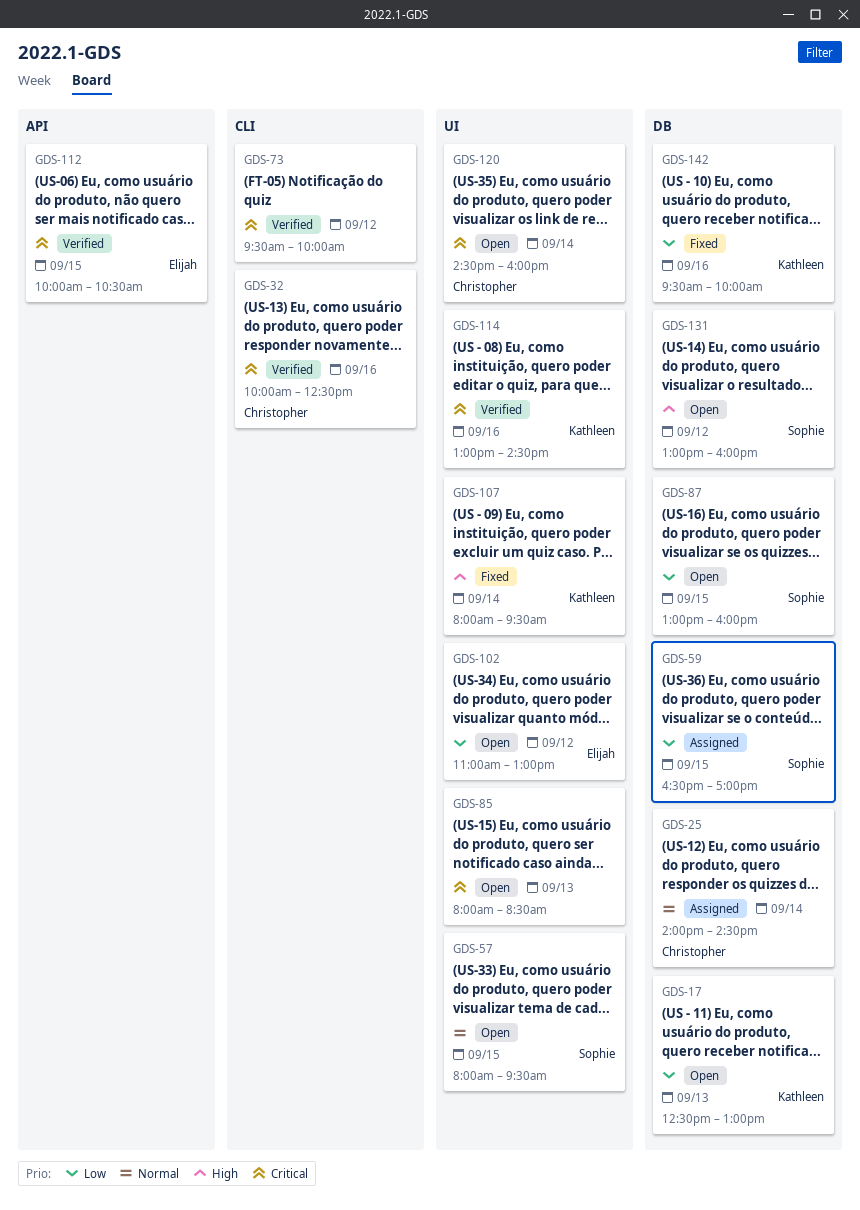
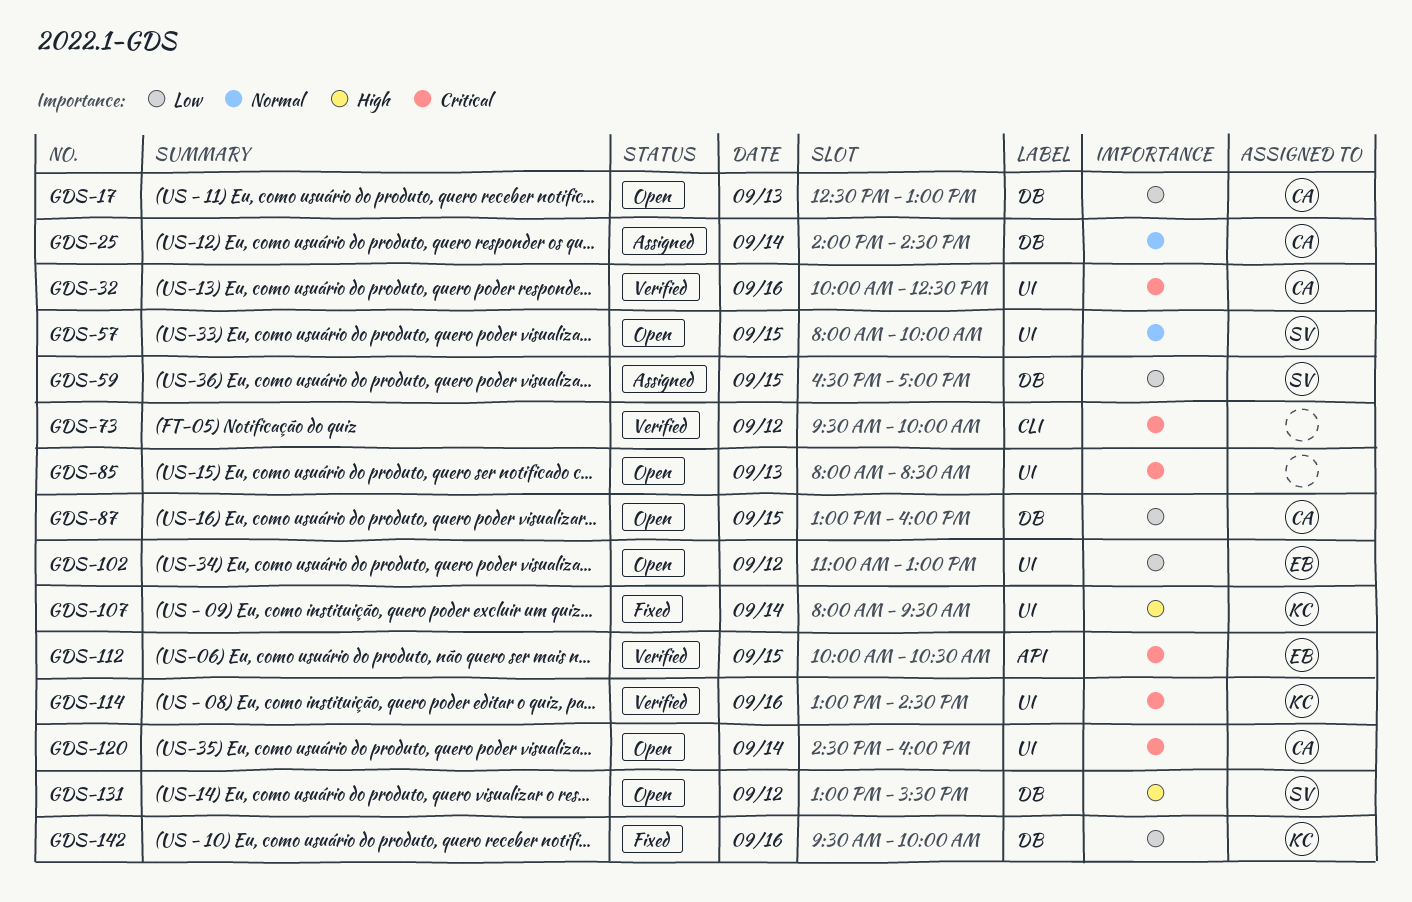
GDS-17, owner: Kathleen -> Christopher
GDS-32, label: CLI -> UI
GDS-57, ends: 09:30 -> 10:00
GDS-87, owner: Sophie -> Christopher
GDS-131, ends: 16:00 -> 15:30

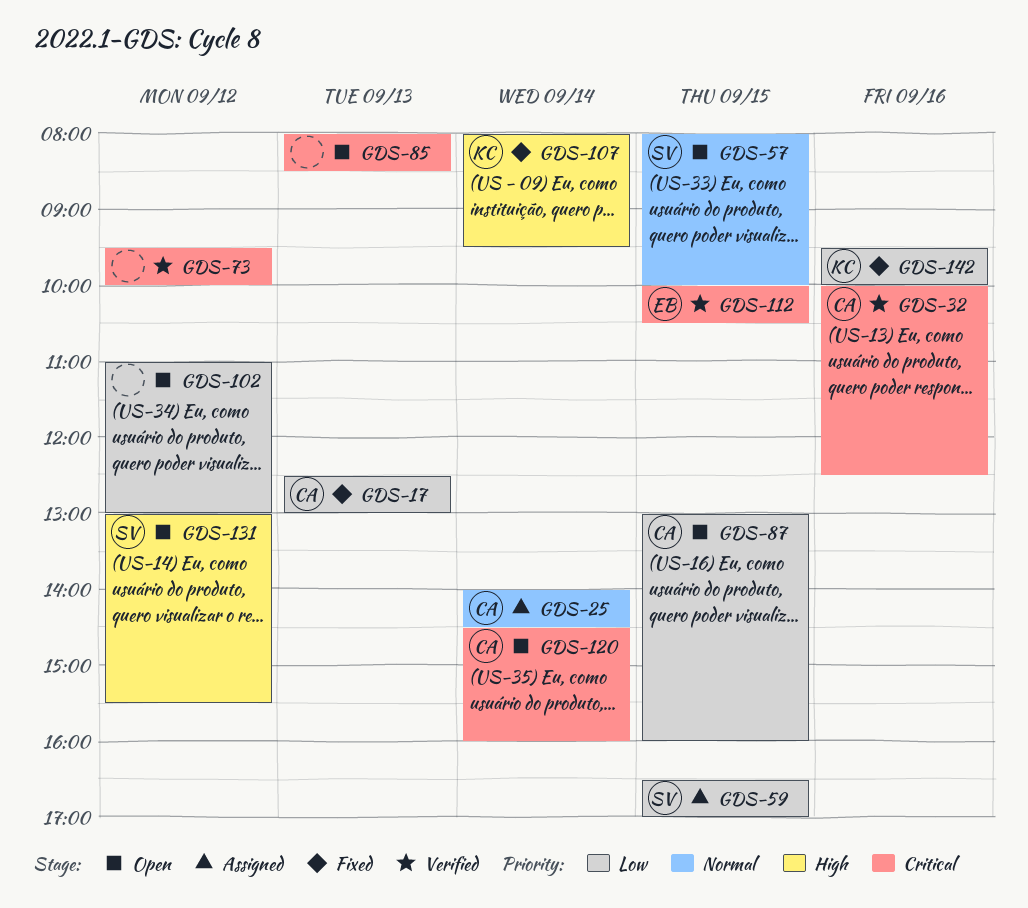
GDS-17, status: Open -> Fixed
GDS-102, owner: EB -> none
GDS-114: present -> none

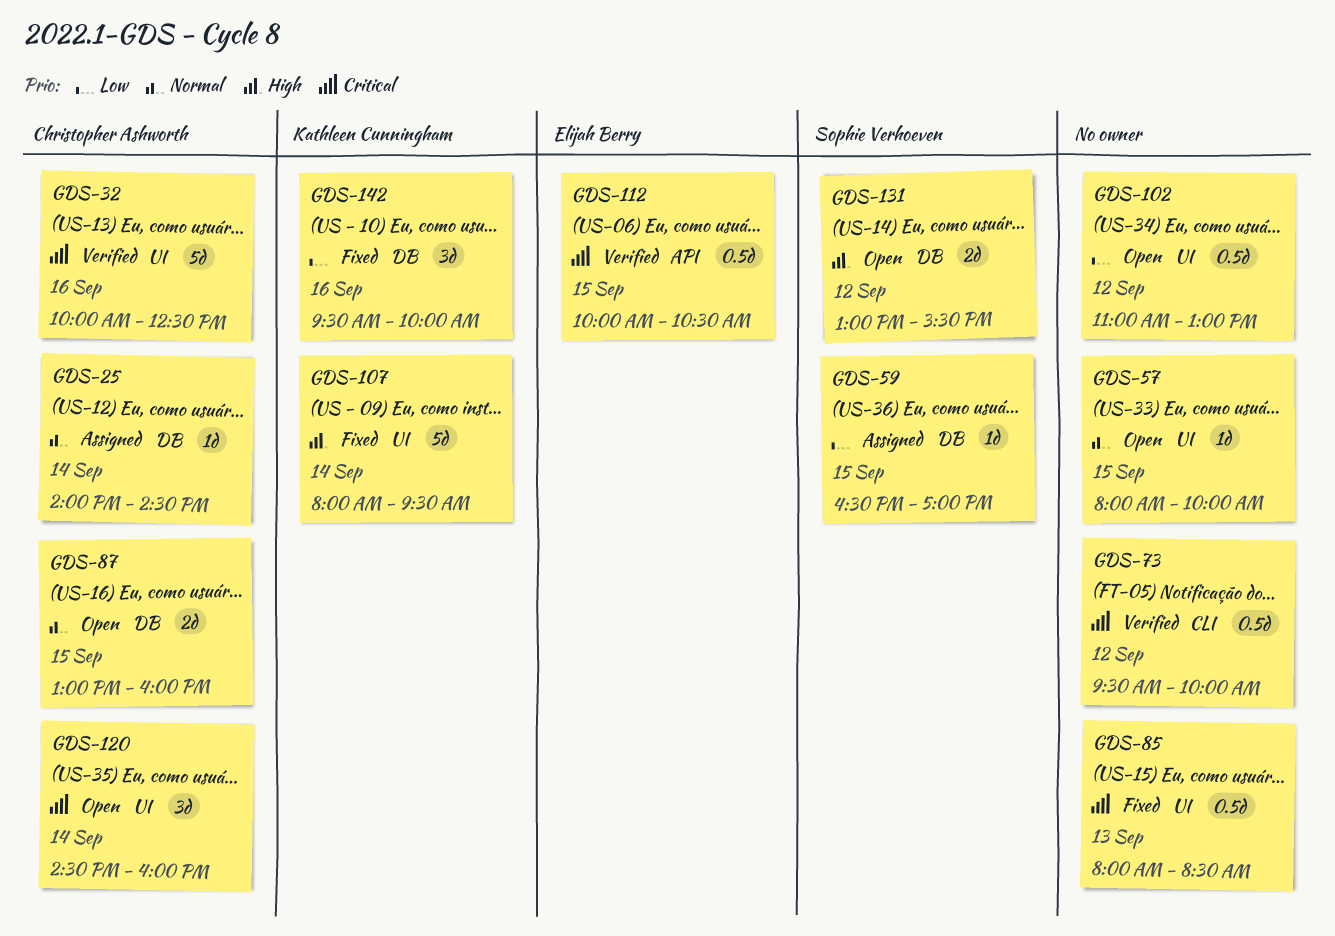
GDS-17: present -> none
GDS-57, owner: Sophie Verhoeven -> none
GDS-85, status: Open -> Fixed
GDS-87, priority: Low -> Normal

